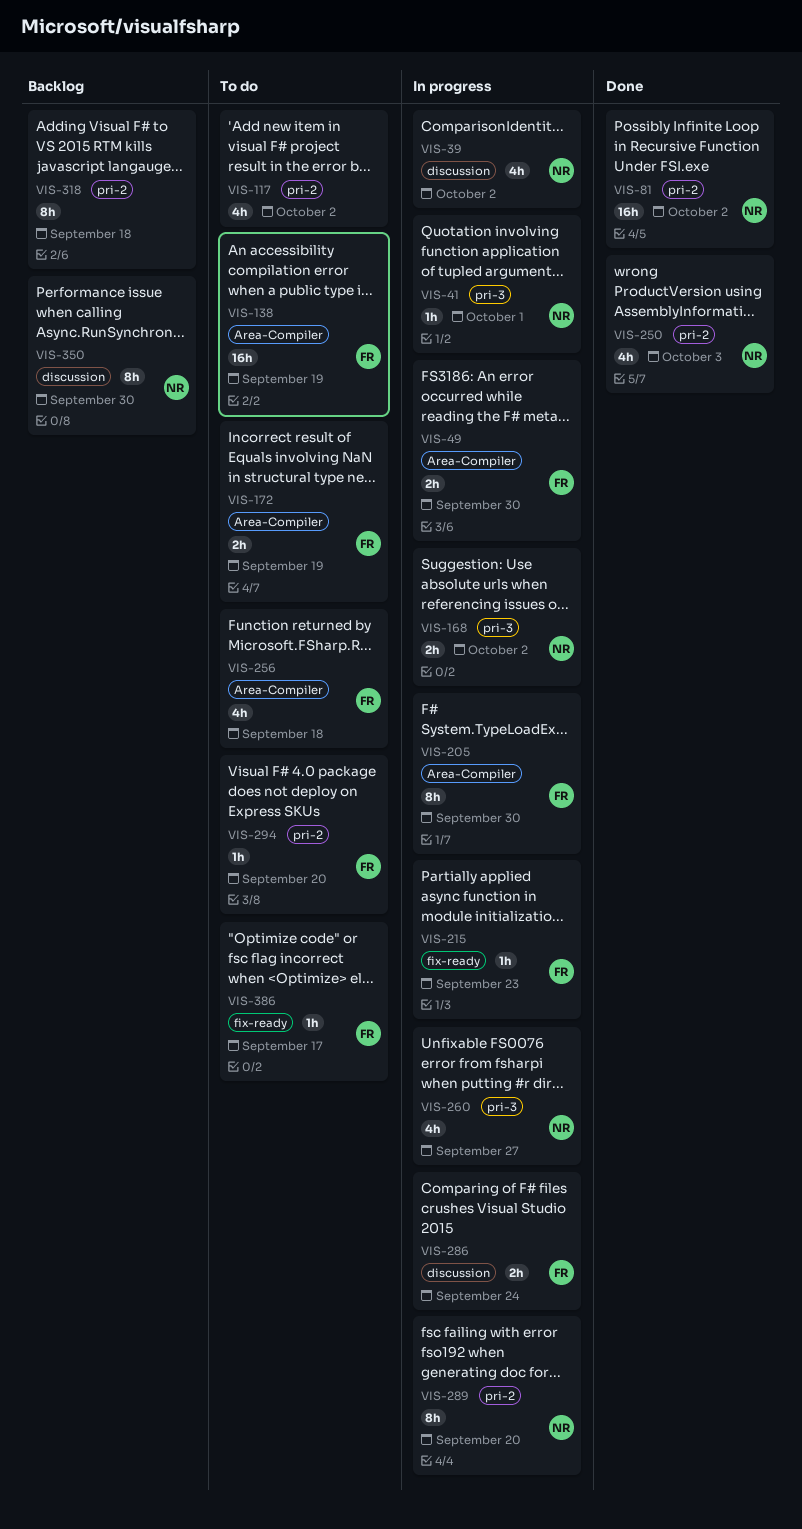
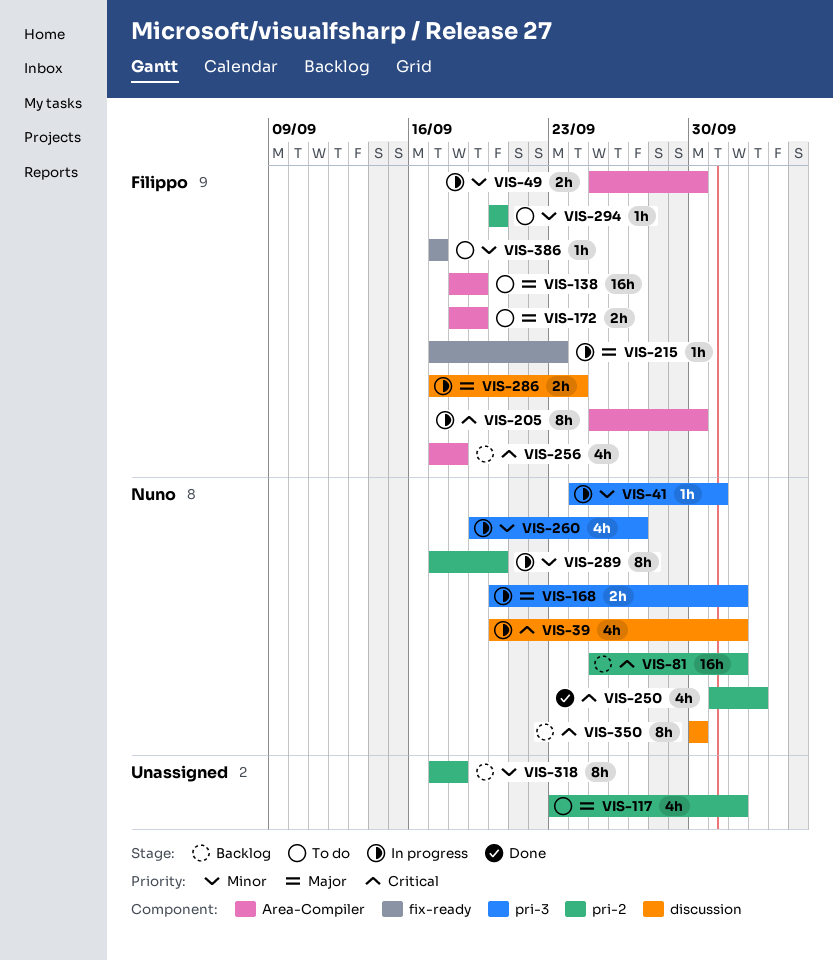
VIS-81, status: Done -> Backlog
VIS-256, status: To do -> Backlog

